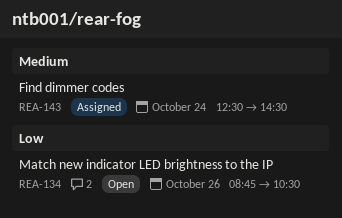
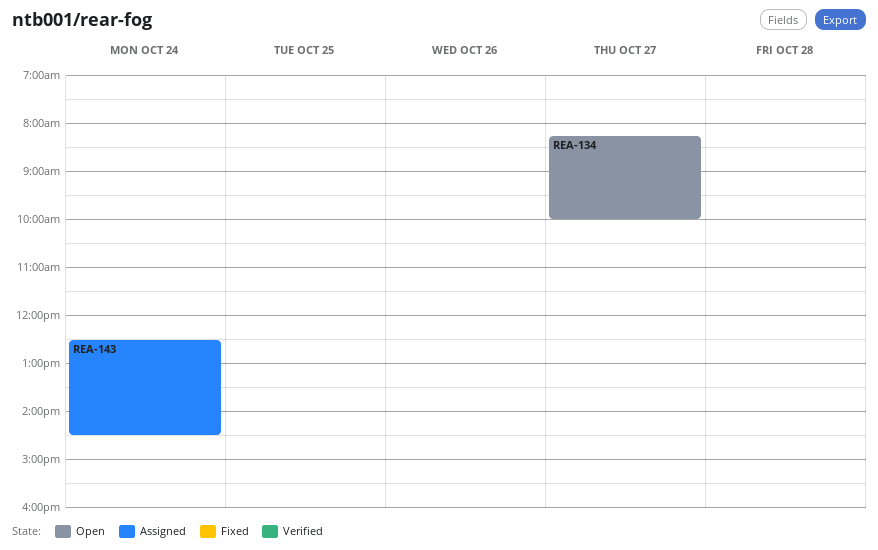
REA-134, day: Oct 26 -> Oct 27
REA-134, begins: 08:45 -> 08:15
REA-134, ends: 10:30 -> 10:00

